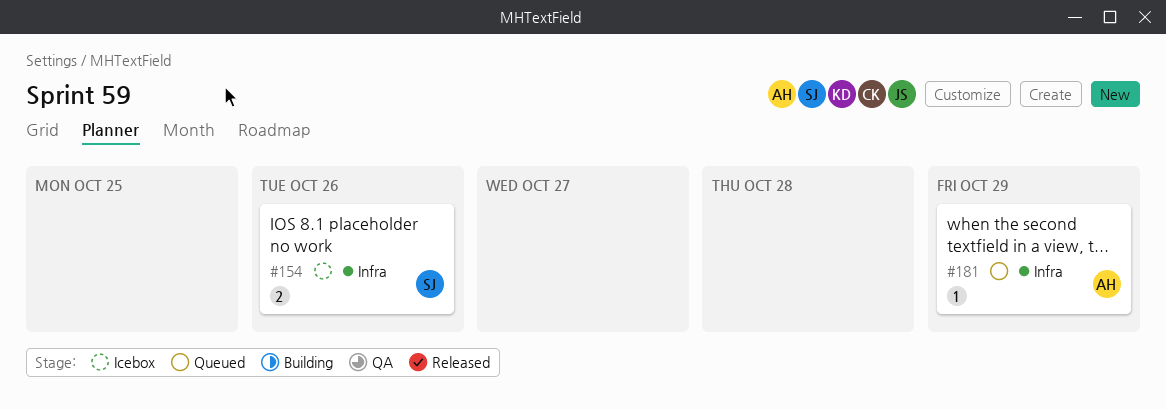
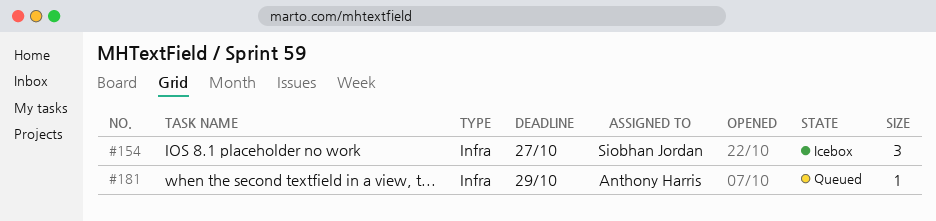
#154, estimate: 2 -> 3
#154, due: Oct 26 -> Oct 27

